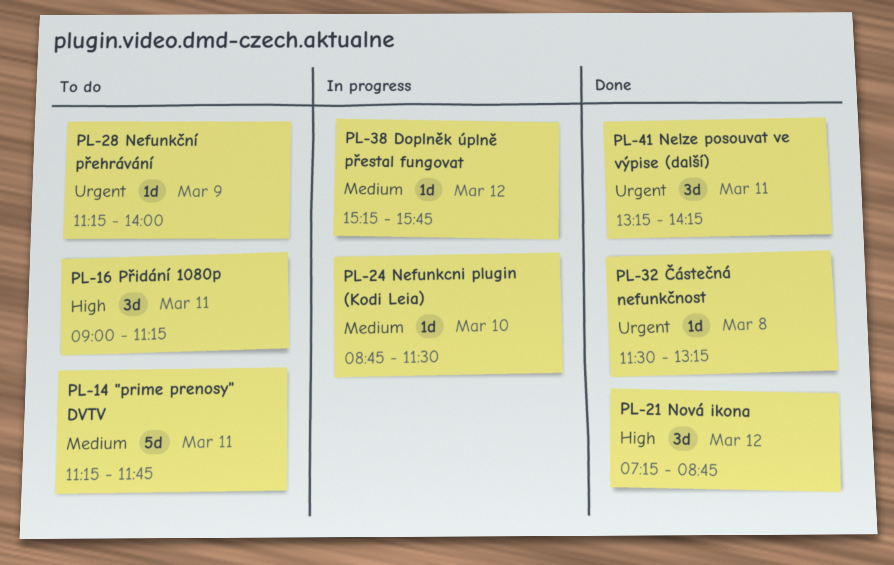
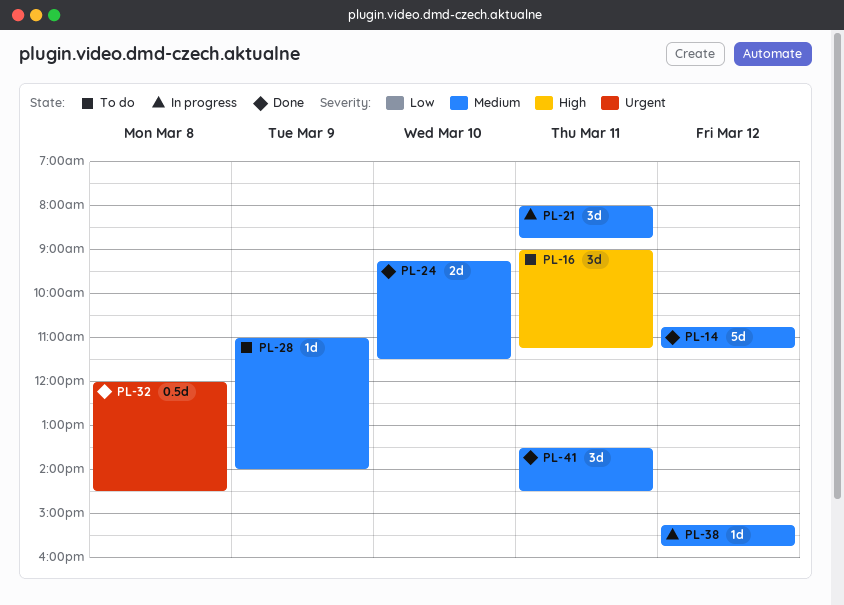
PL-14, status: To do -> Done
PL-14, day: Mar 11 -> Mar 12
PL-14, begins: 11:15 -> 10:45
PL-14, ends: 11:45 -> 11:15
PL-21, status: Done -> In progress
PL-21, priority: High -> Medium
PL-21, day: Mar 12 -> Mar 11
PL-21, begins: 07:15 -> 08:00
PL-24, status: In progress -> Done
PL-24, estimate: 1d -> 2d
PL-24, begins: 08:45 -> 09:15
PL-28, priority: Urgent -> Medium
PL-28, begins: 11:15 -> 11:00
PL-32, estimate: 1d -> 0.5d
PL-32, begins: 11:30 -> 12:00
PL-32, ends: 13:15 -> 14:30
PL-41, priority: Urgent -> Medium
PL-41, begins: 13:15 -> 13:30
PL-41, ends: 14:15 -> 14:30

